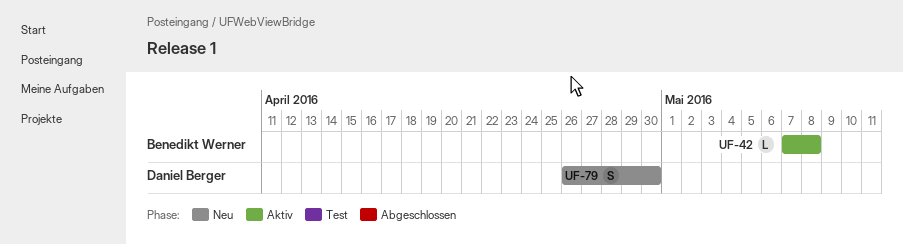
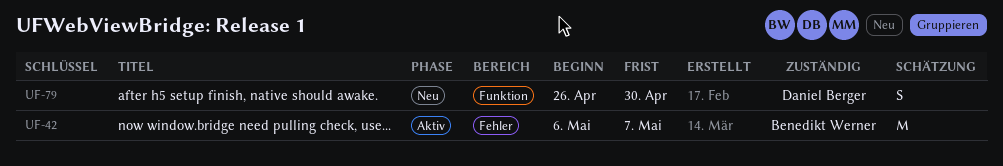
UF-42, estimate: L -> M
UF-42, start: May 7 -> May 6
UF-42, due: May 8 -> May 7

